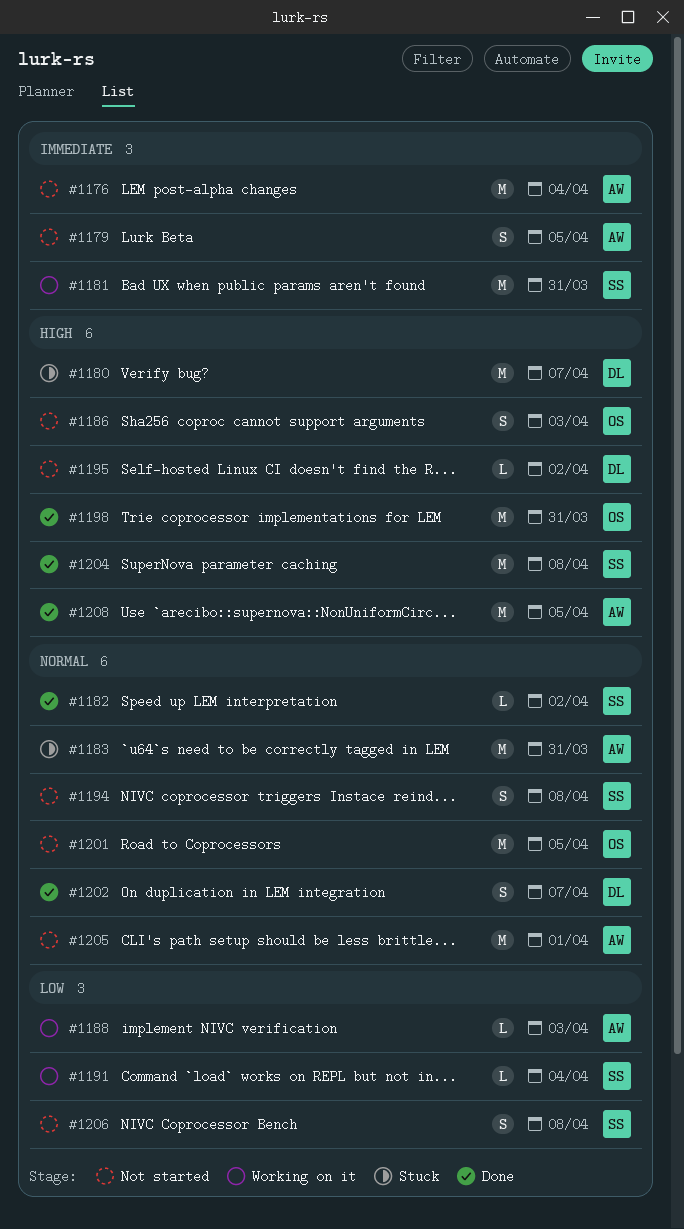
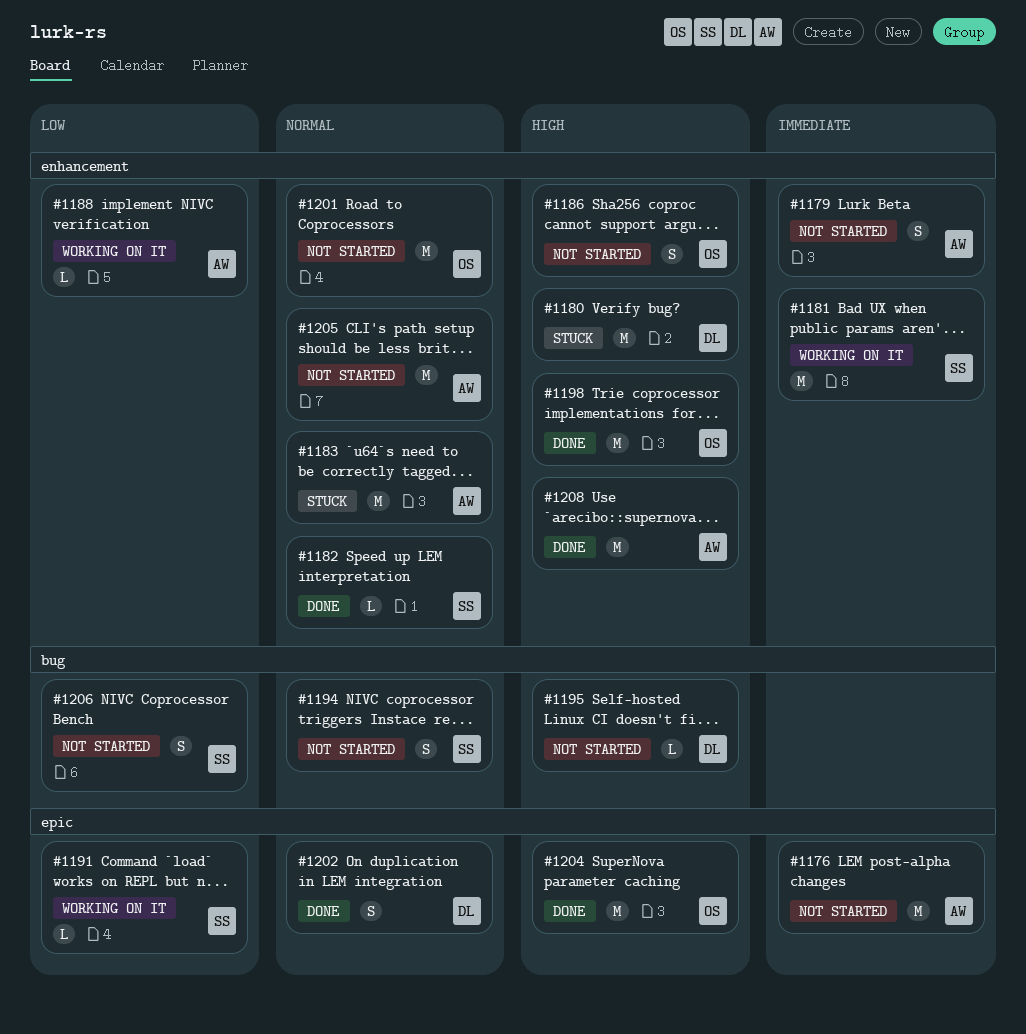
#1204, owner: SS -> OS

